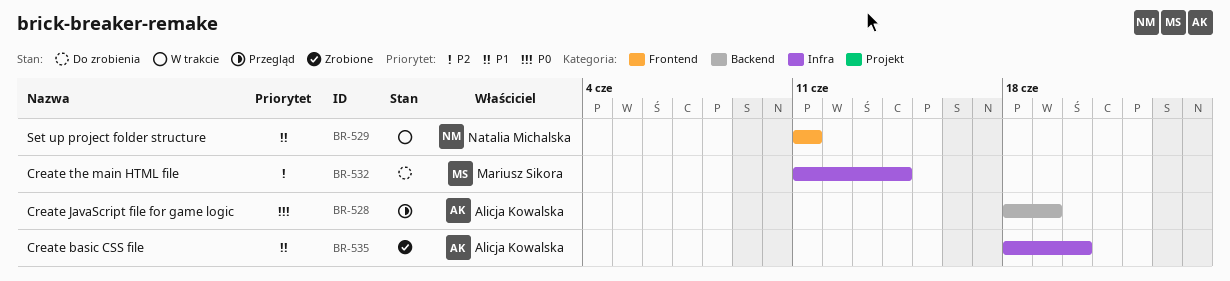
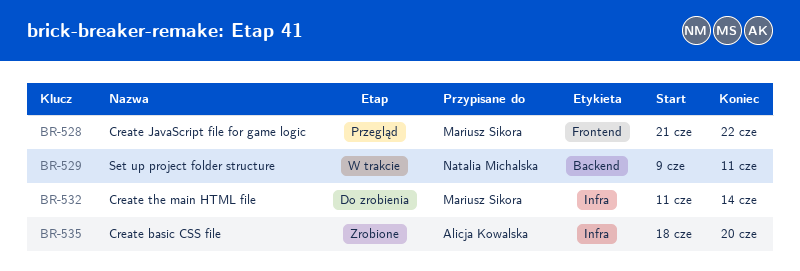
BR-528, owner: Alicja Kowalska -> Mariusz Sikora
BR-528, label: Backend -> Frontend
BR-528, start: Jun 18 -> Jun 21
BR-528, due: Jun 19 -> Jun 22
BR-529, label: Frontend -> Backend
BR-529, start: Jun 11 -> Jun 9

